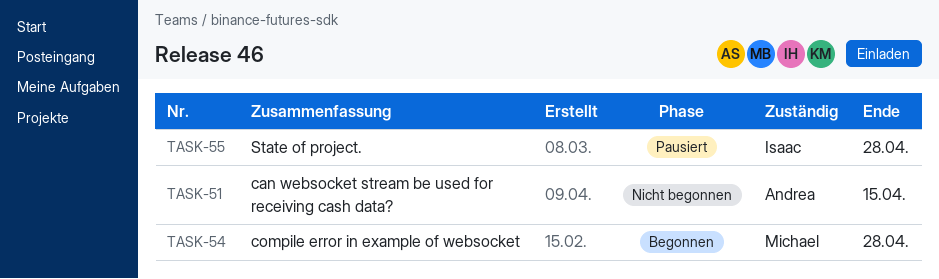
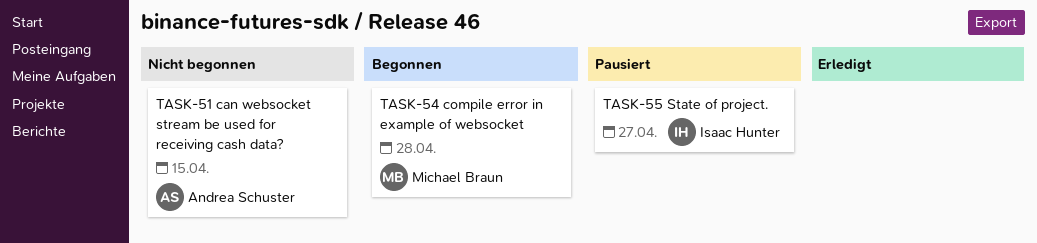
TASK-55, due: Apr 28 -> Apr 27

